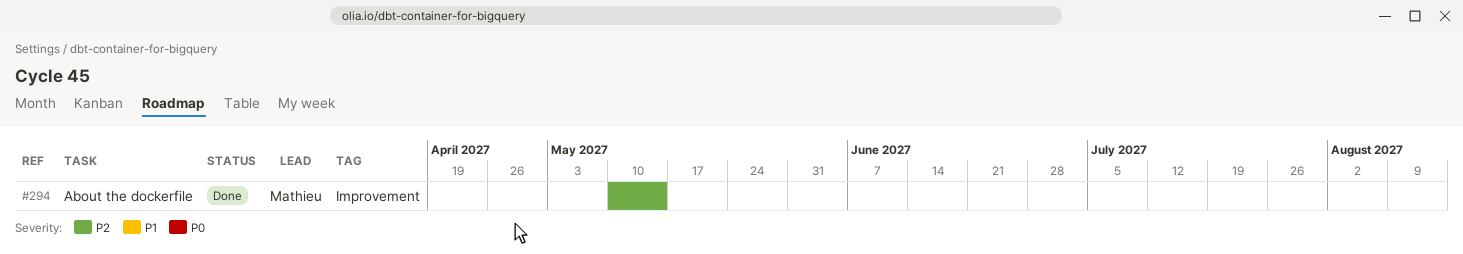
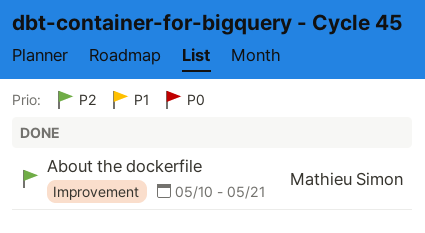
About the dockerfile, due: May 14 -> May 21

